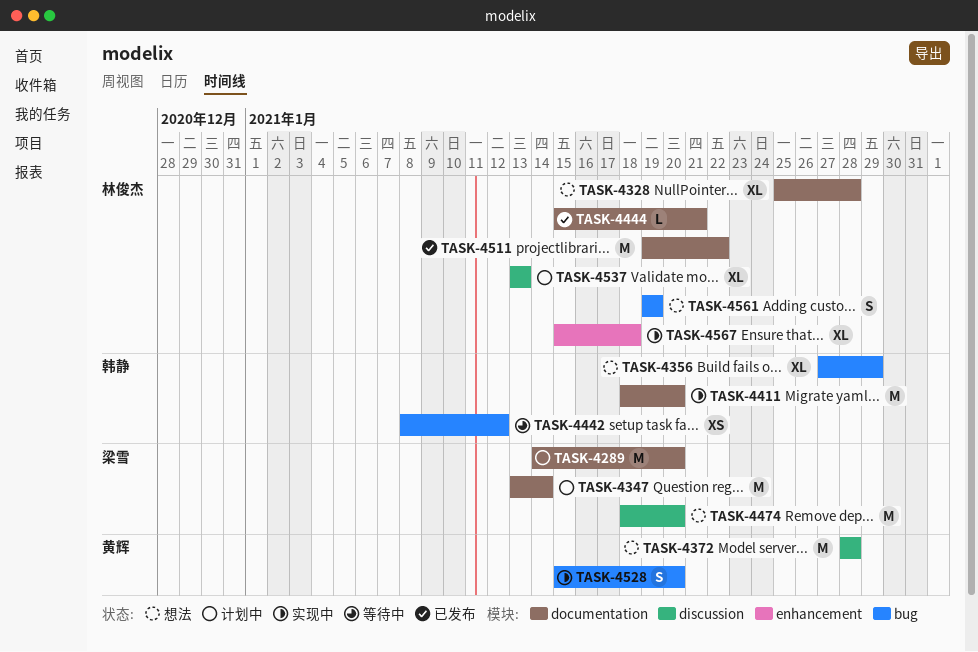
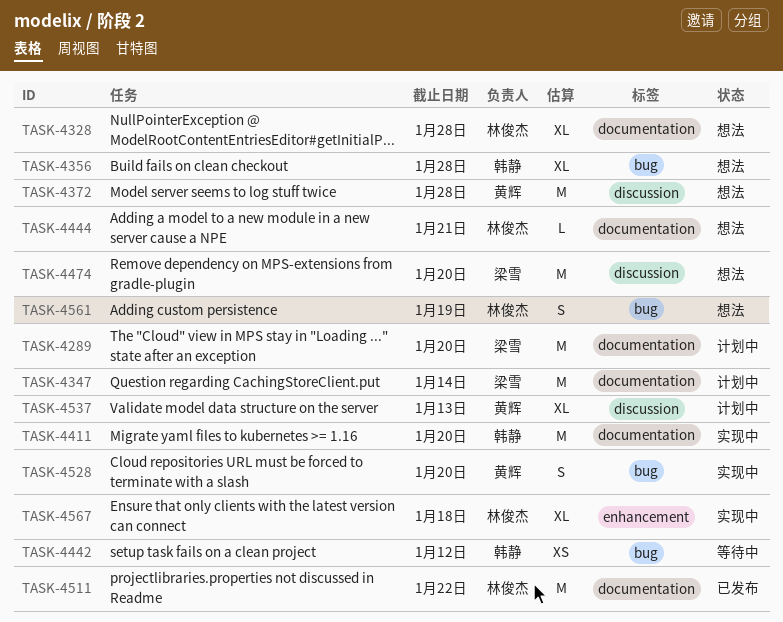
TASK-4356, due: Jan 29 -> Jan 28
TASK-4444, status: 已发布 -> 想法
TASK-4537, owner: 林俊杰 -> 黄辉

